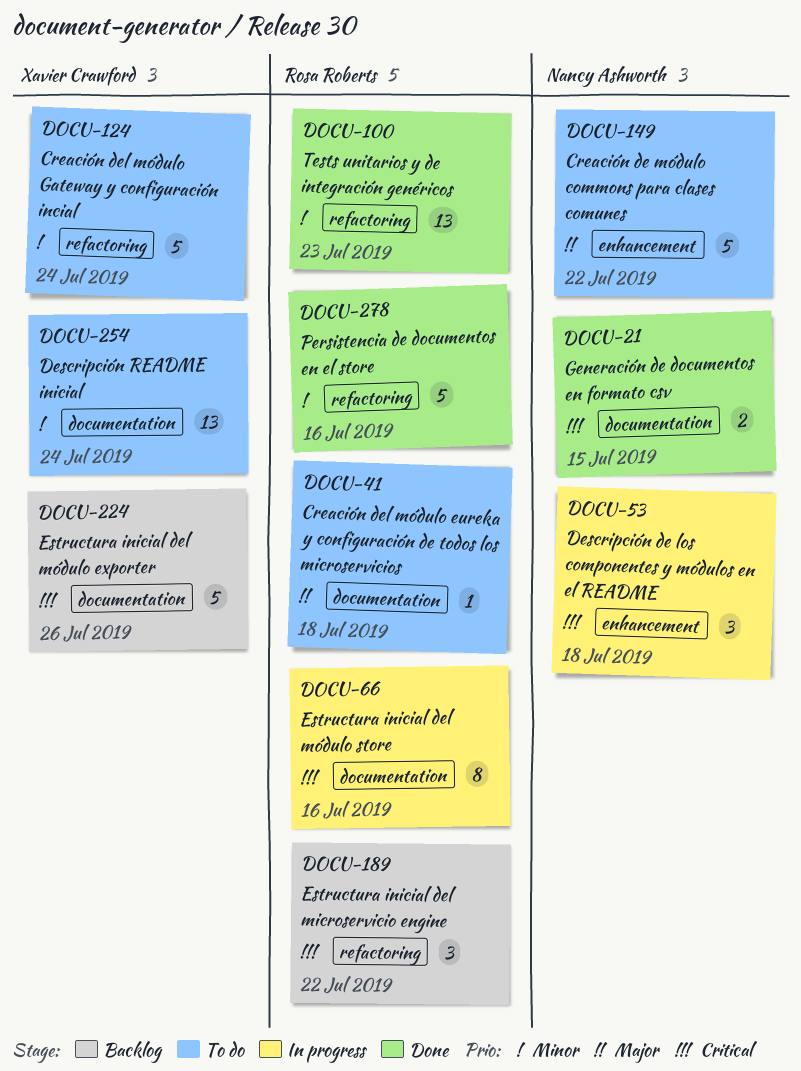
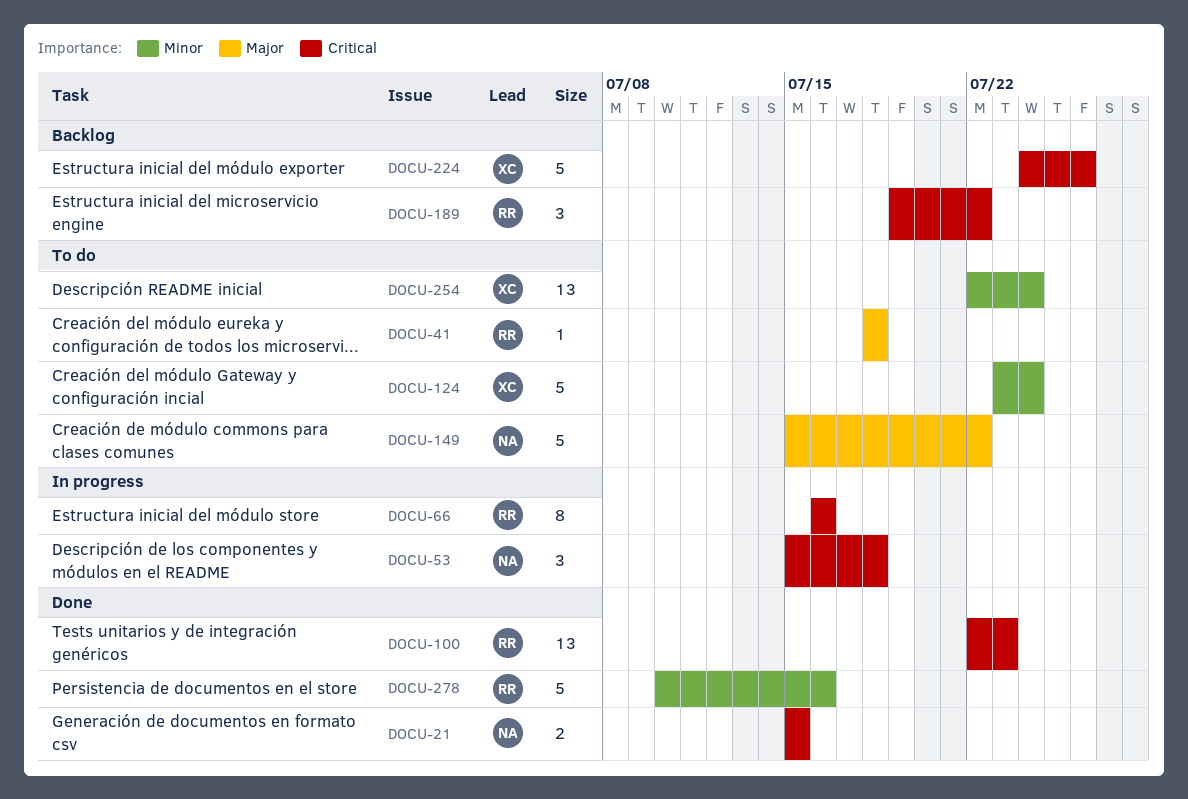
DOCU-100, priority: Minor -> Critical

